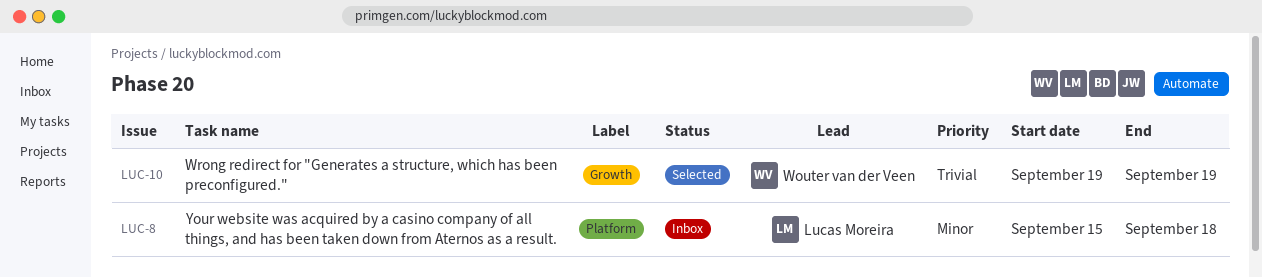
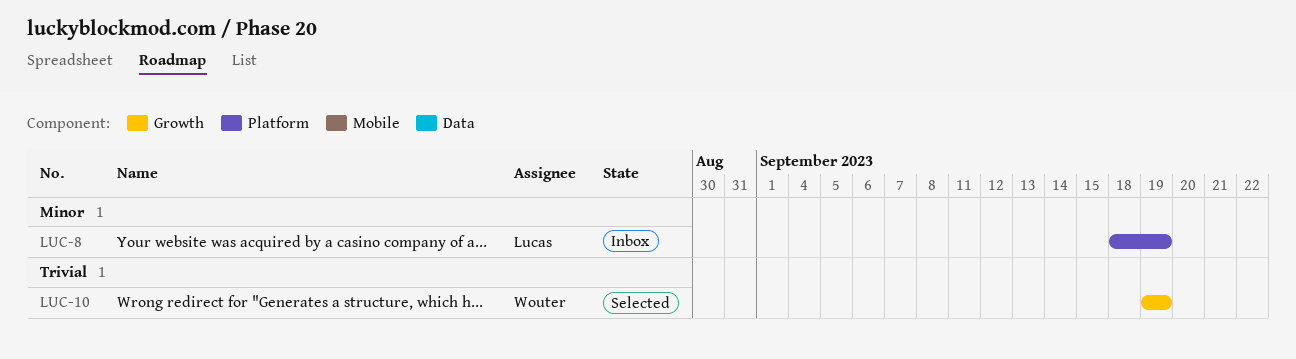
LUC-8, start: Sep 15 -> Sep 18
LUC-8, due: Sep 18 -> Sep 19

